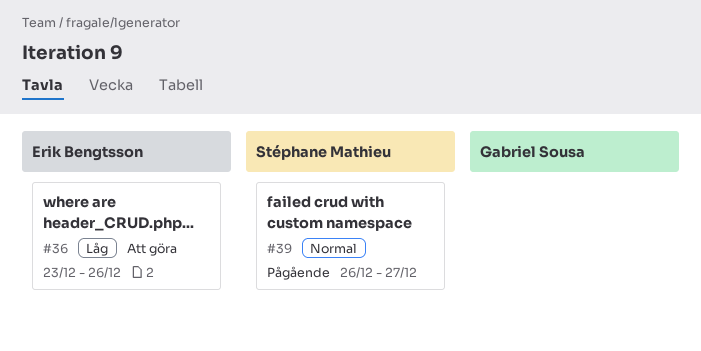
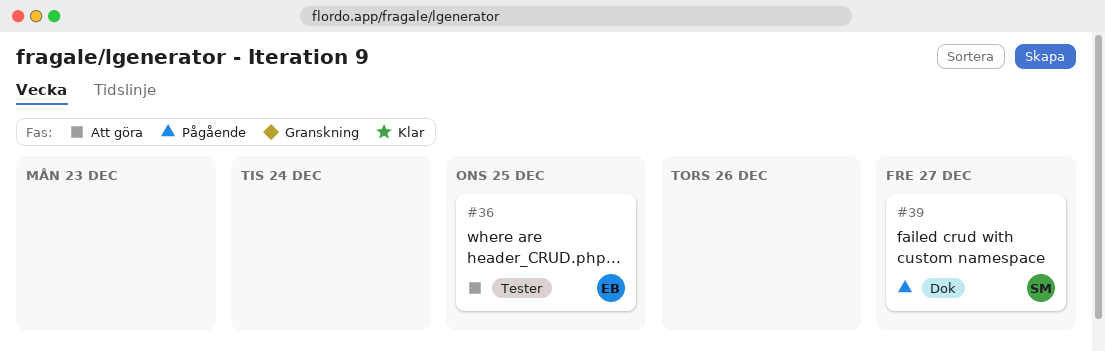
#36, due: Dec 26 -> Dec 25

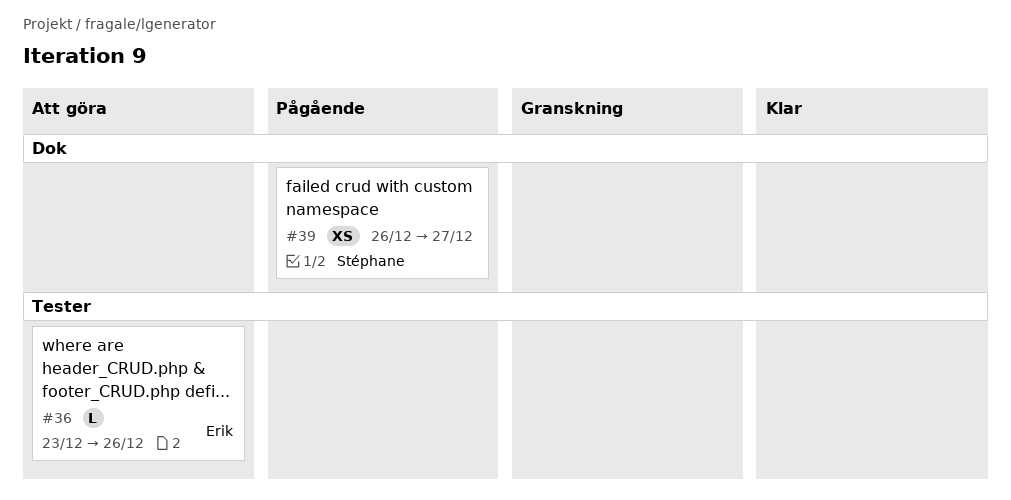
#36, due: Dec 25 -> Dec 26

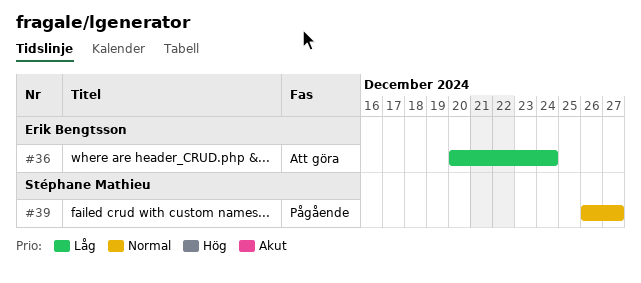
#36, start: Dec 23 -> Dec 20
#36, due: Dec 26 -> Dec 24

